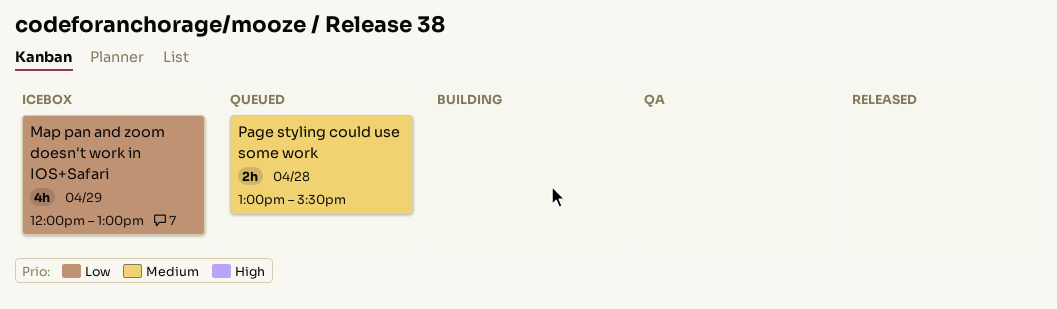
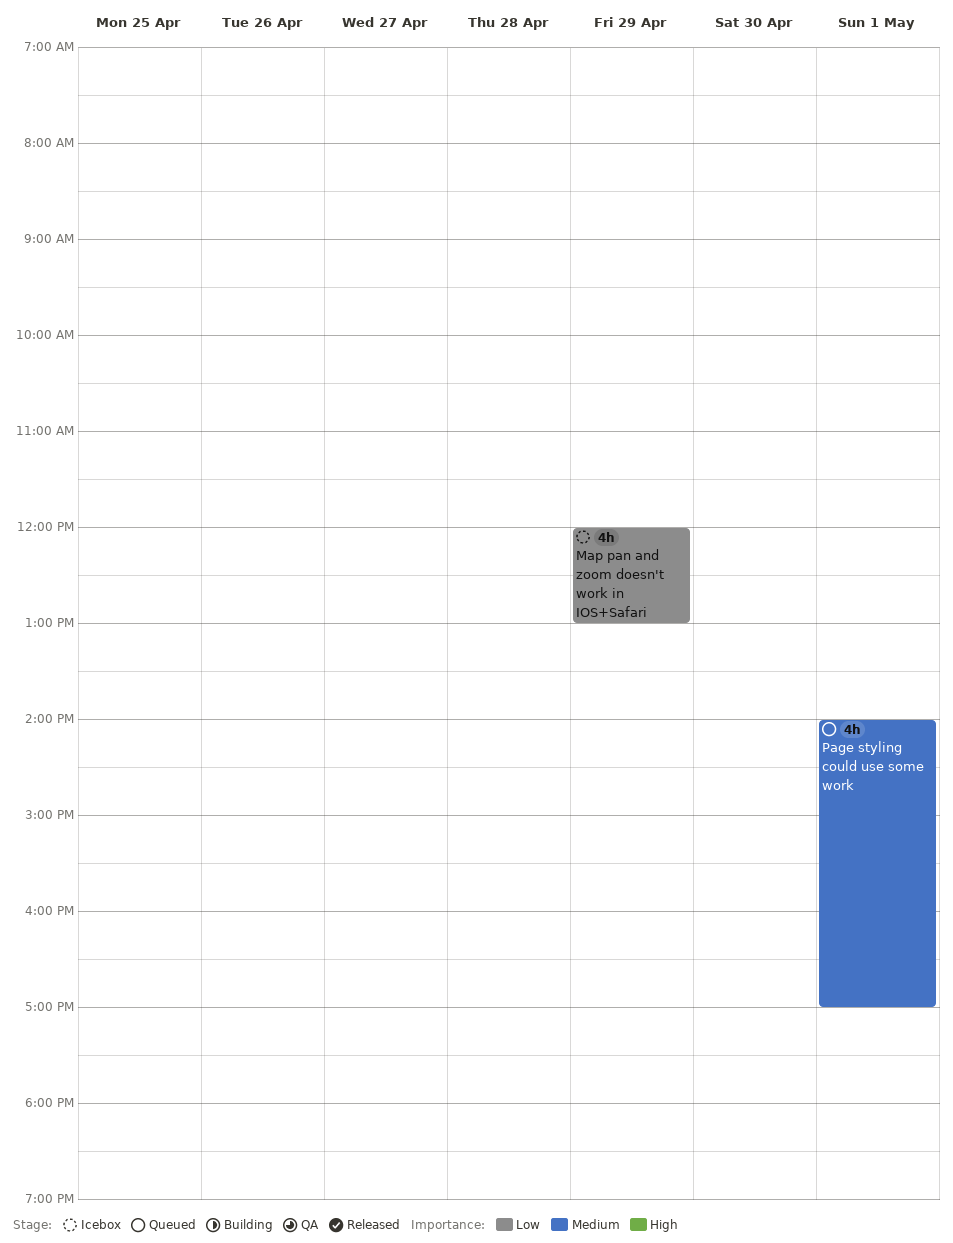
Page styling could use some work, estimate: 2h -> 4h
Page styling could use some work, day: Apr 28 -> May 1
Page styling could use some work, begins: 13:00 -> 14:00
Page styling could use some work, ends: 15:30 -> 17:00

